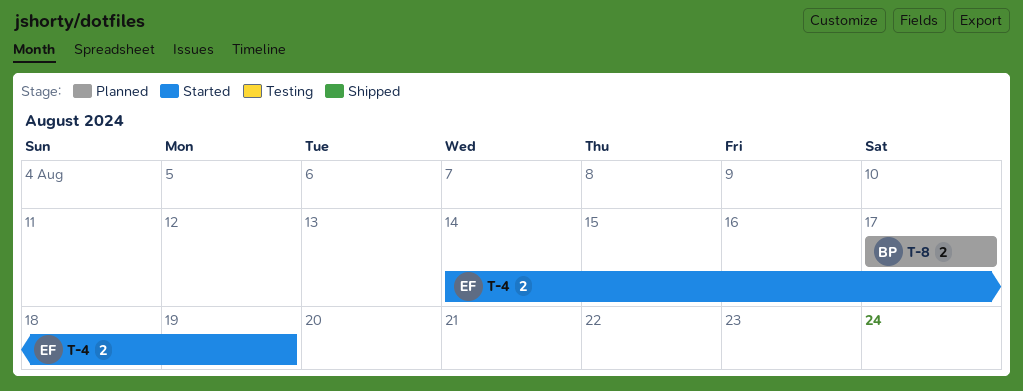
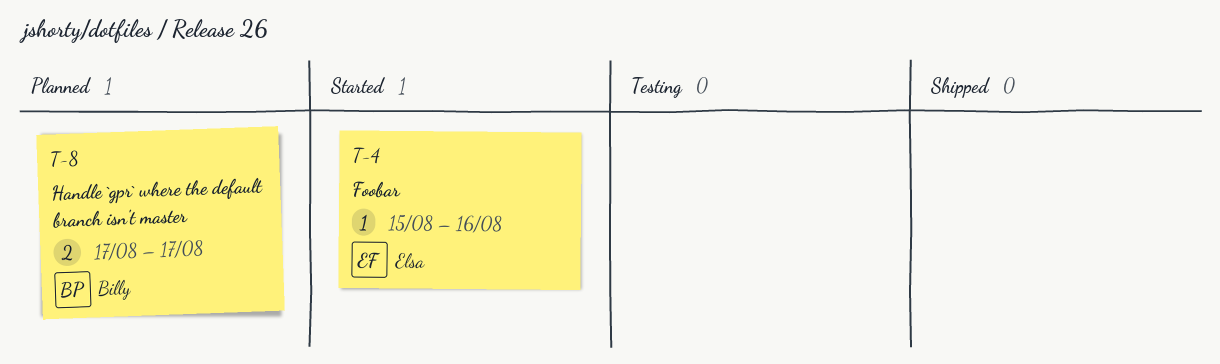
T-4, estimate: 2 -> 1
T-4, start: Aug 14 -> Aug 15
T-4, due: Aug 19 -> Aug 16

